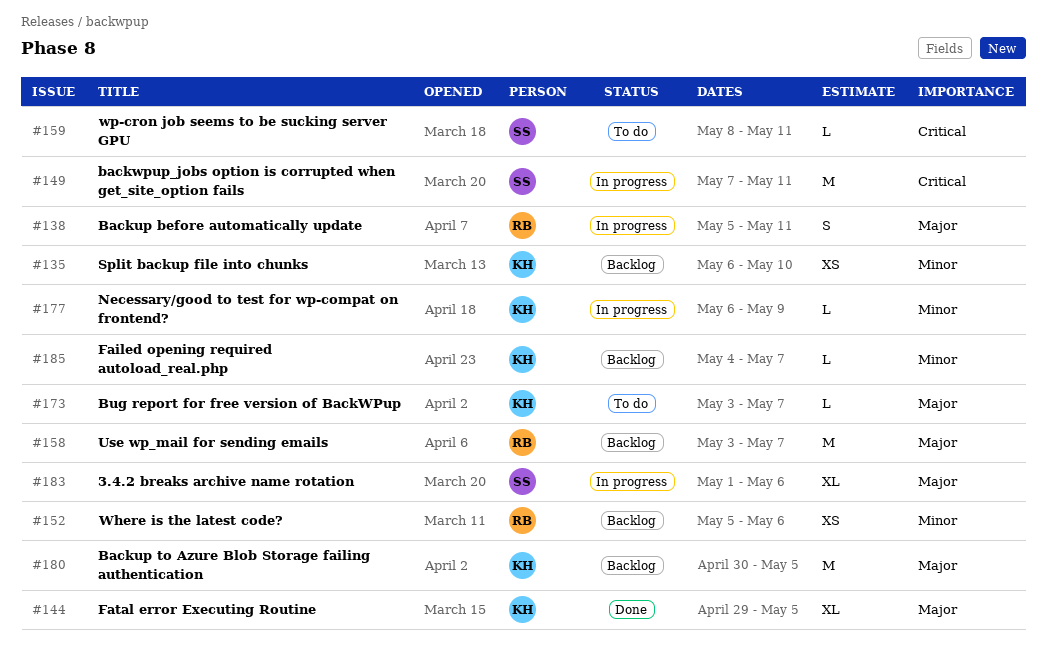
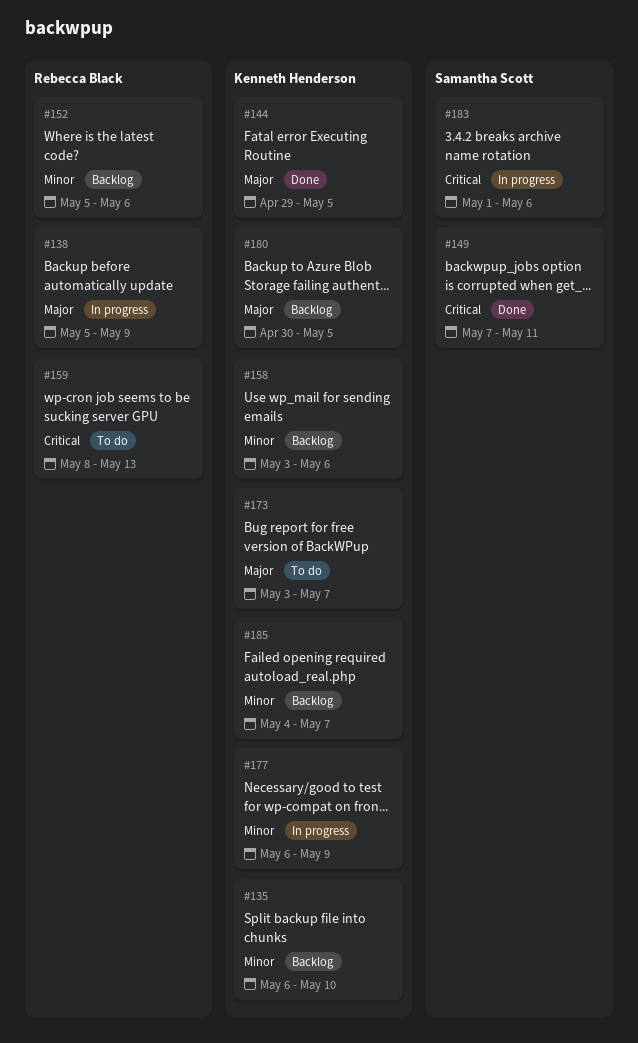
#138, due: May 11 -> May 9
#149, status: In progress -> Done
#158, owner: Rebecca Black -> Kenneth Henderson
#158, priority: Major -> Minor
#158, due: May 7 -> May 6
#159, owner: Samantha Scott -> Rebecca Black
#159, due: May 11 -> May 13
#183, priority: Major -> Critical

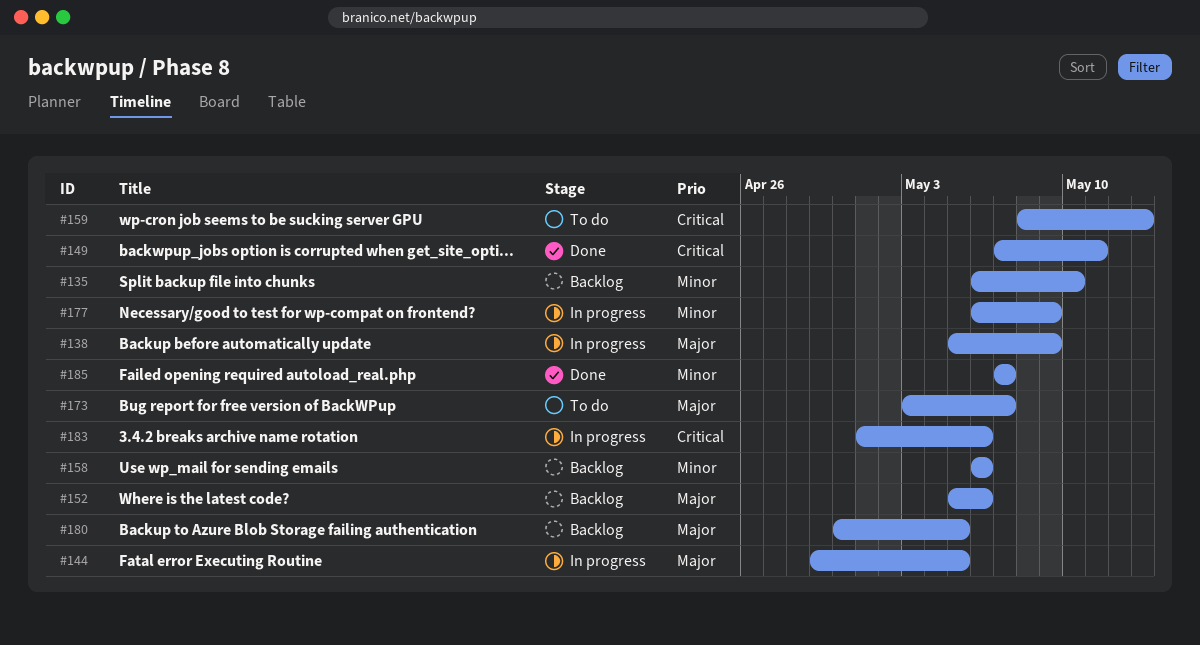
#144, status: Done -> In progress
#152, priority: Minor -> Major
#158, start: May 3 -> May 6
#185, status: Backlog -> Done
#185, start: May 4 -> May 7

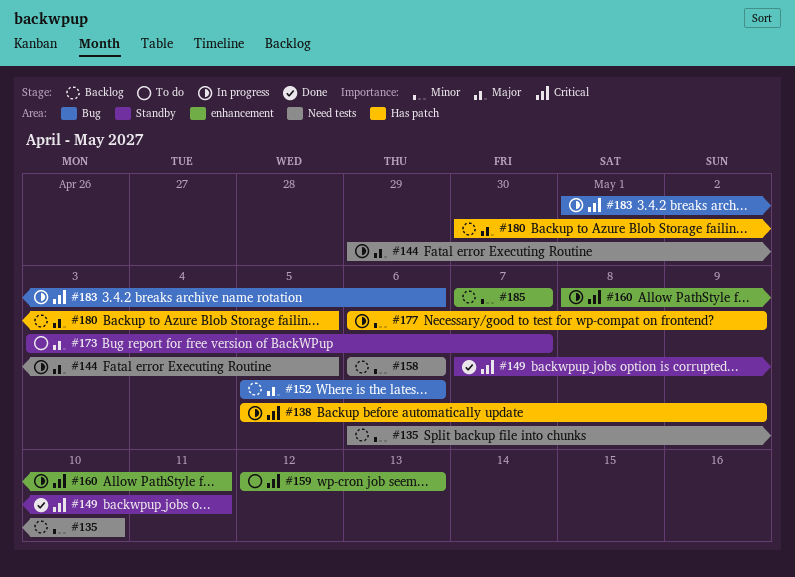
#138, priority: Major -> Critical
#159, start: May 8 -> May 12
#160: none -> present
#185, status: Done -> Backlog

